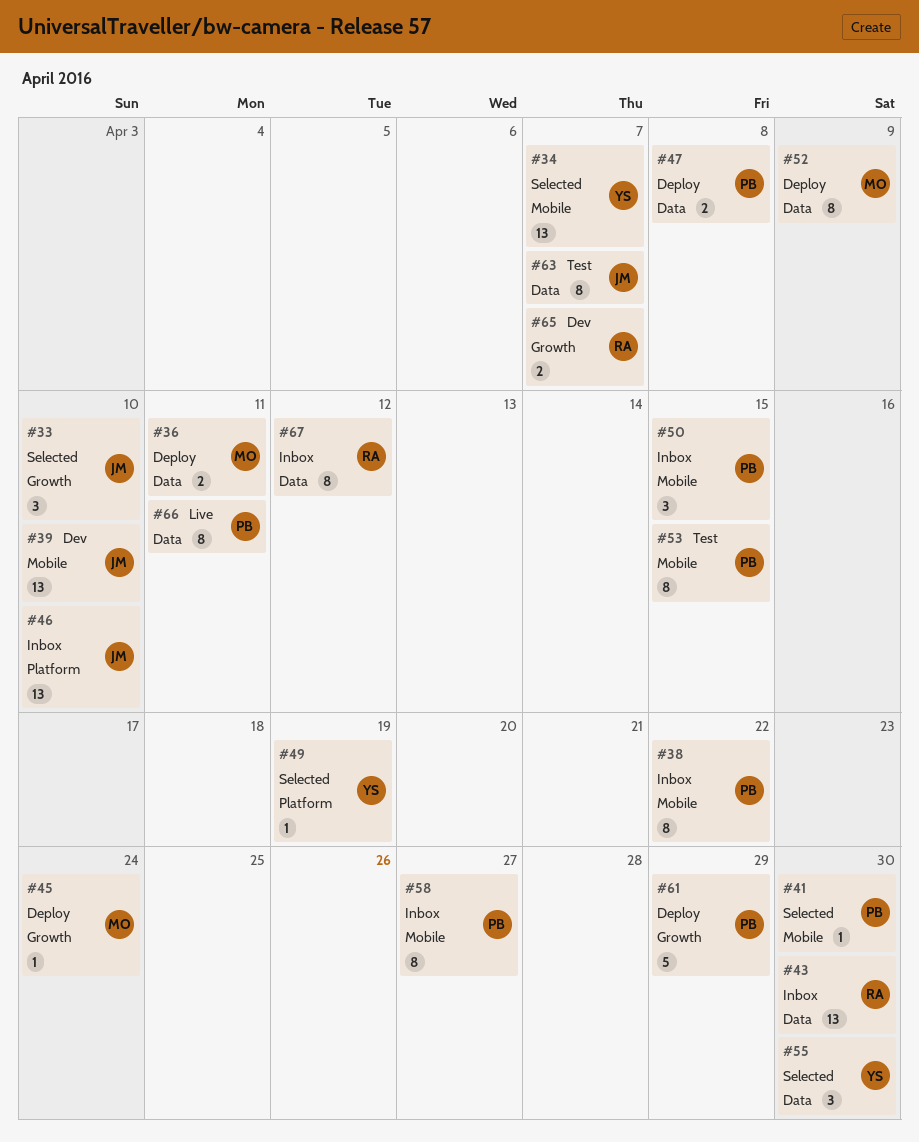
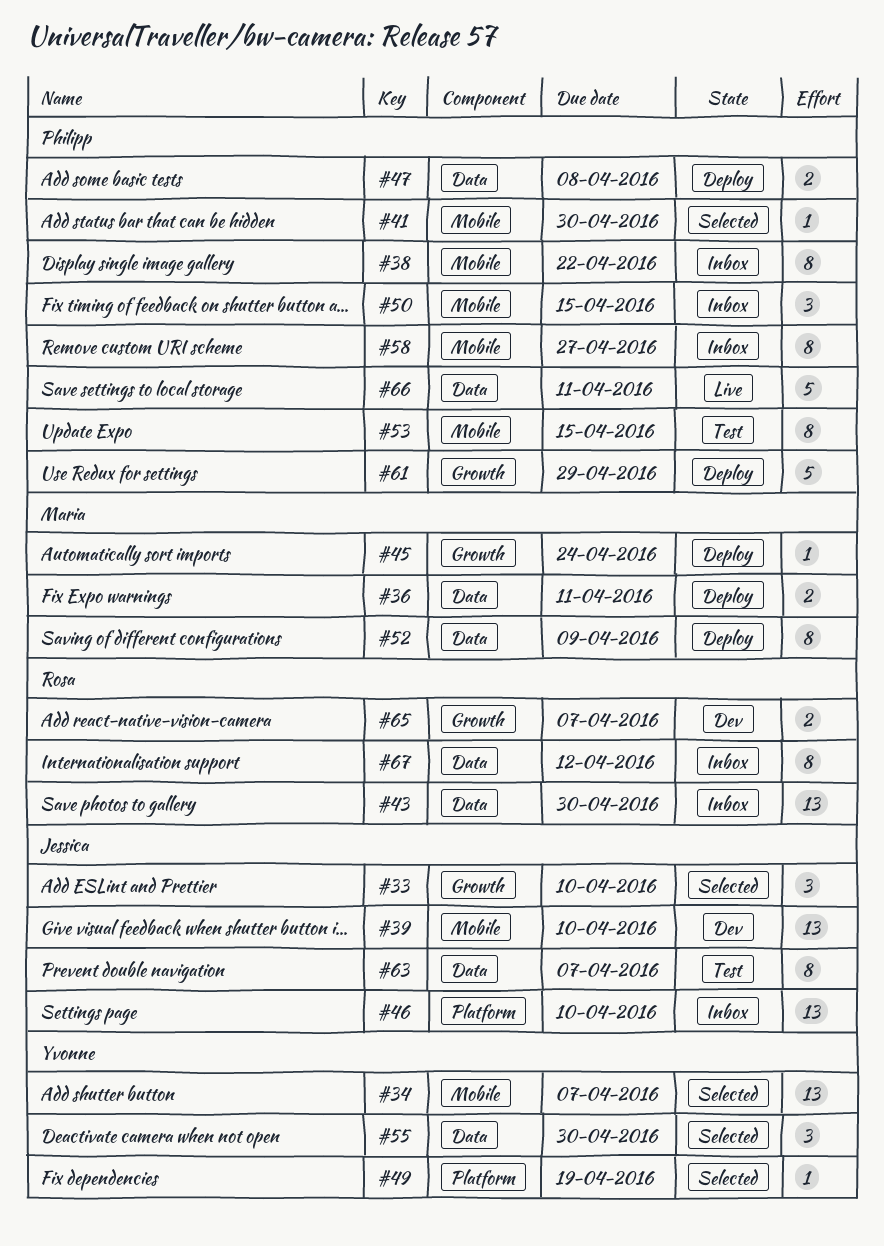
#66, estimate: 8 -> 5

